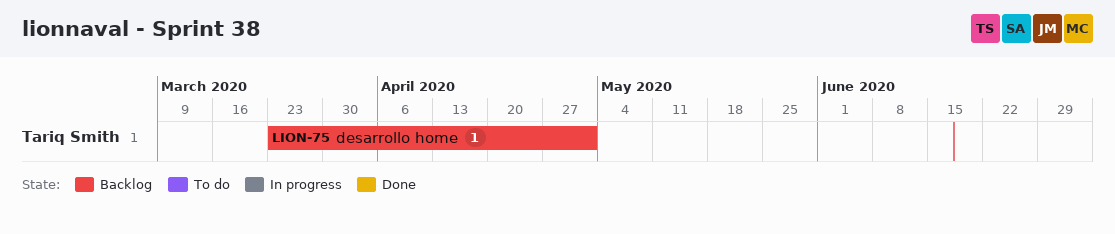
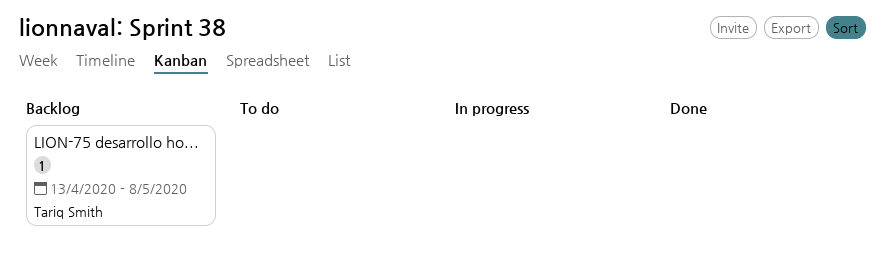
LION-75, start: Mar 23 -> Apr 13
LION-75, due: May 1 -> May 8

